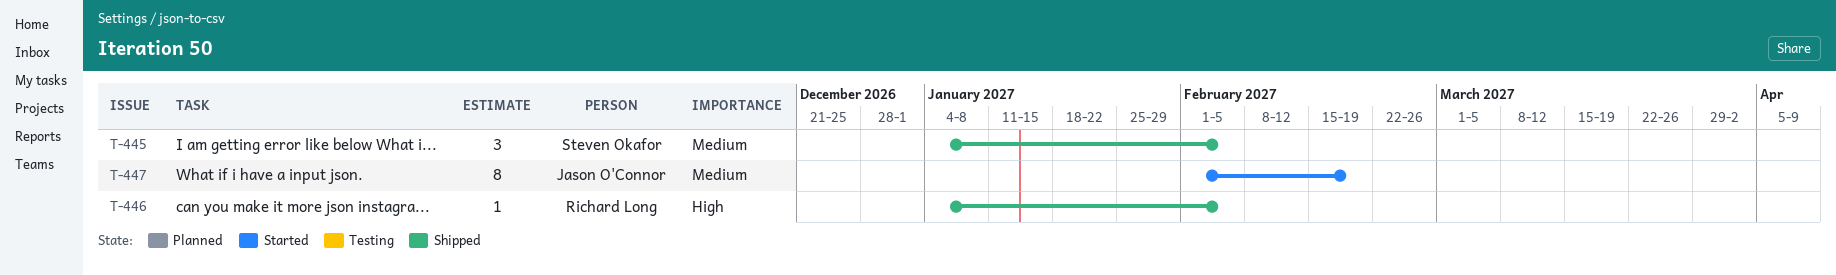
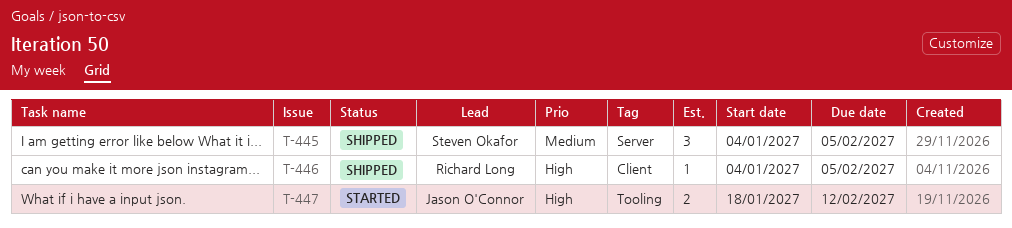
T-447, priority: Medium -> High
T-447, estimate: 8 -> 2
T-447, start: Feb 1 -> Jan 18
T-447, due: Feb 19 -> Feb 12

